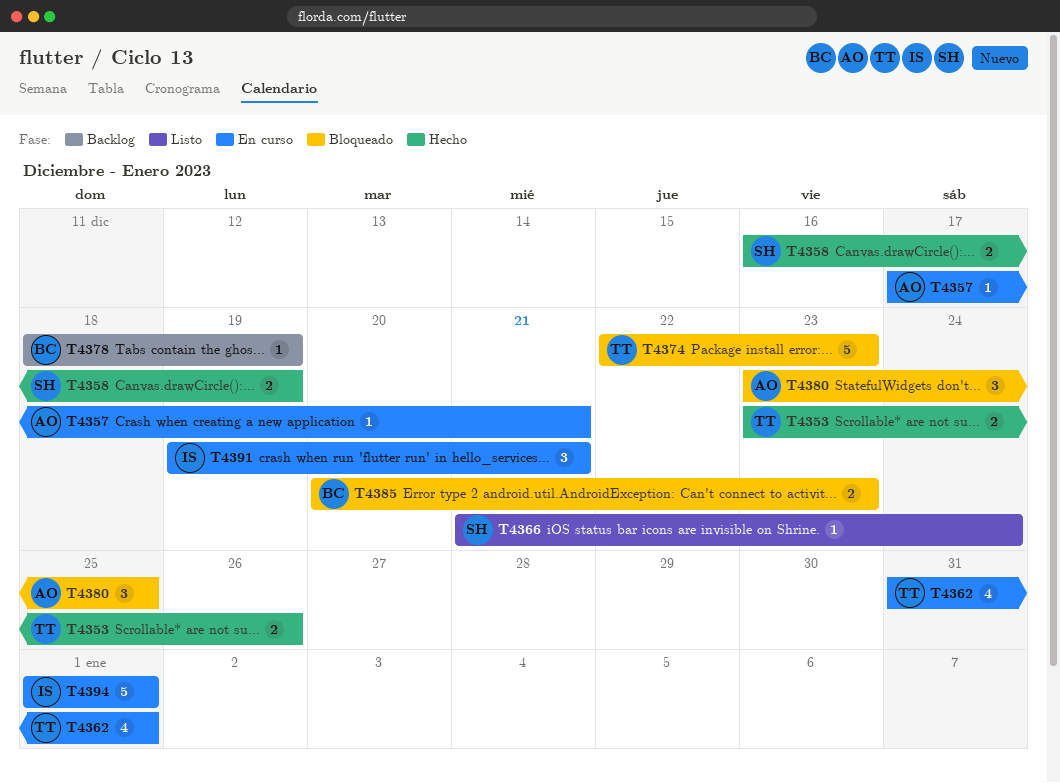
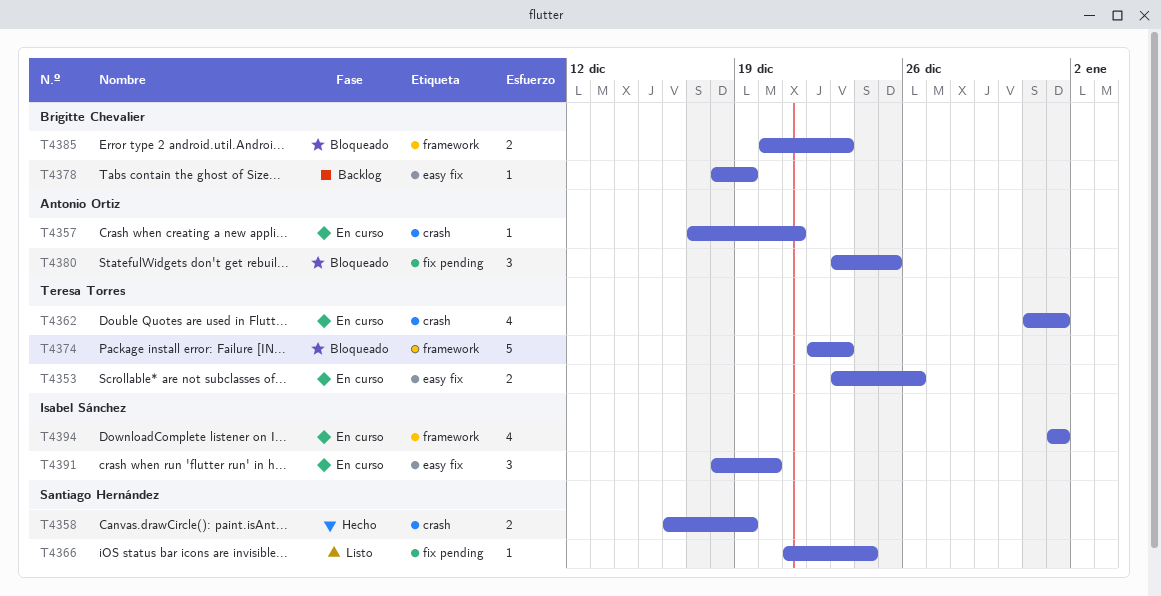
T4353, status: Hecho -> En curso
T4391, start: Dec 19 -> Dec 18
T4391, due: Dec 21 -> Dec 20
T4394, estimate: 5 -> 4

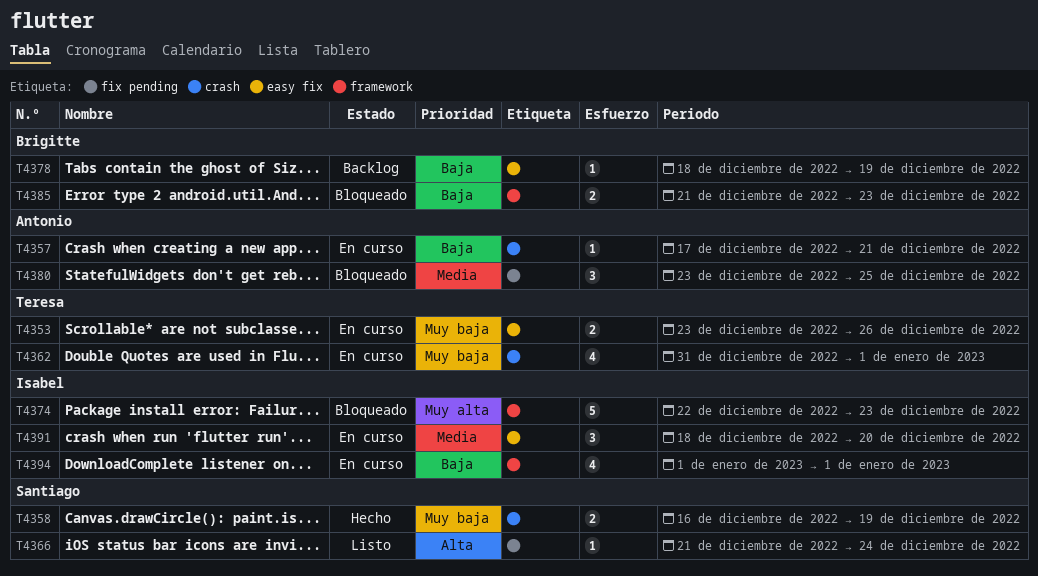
T4374, owner: Teresa Torres -> Isabel Sánchez
T4385, start: Dec 20 -> Dec 21

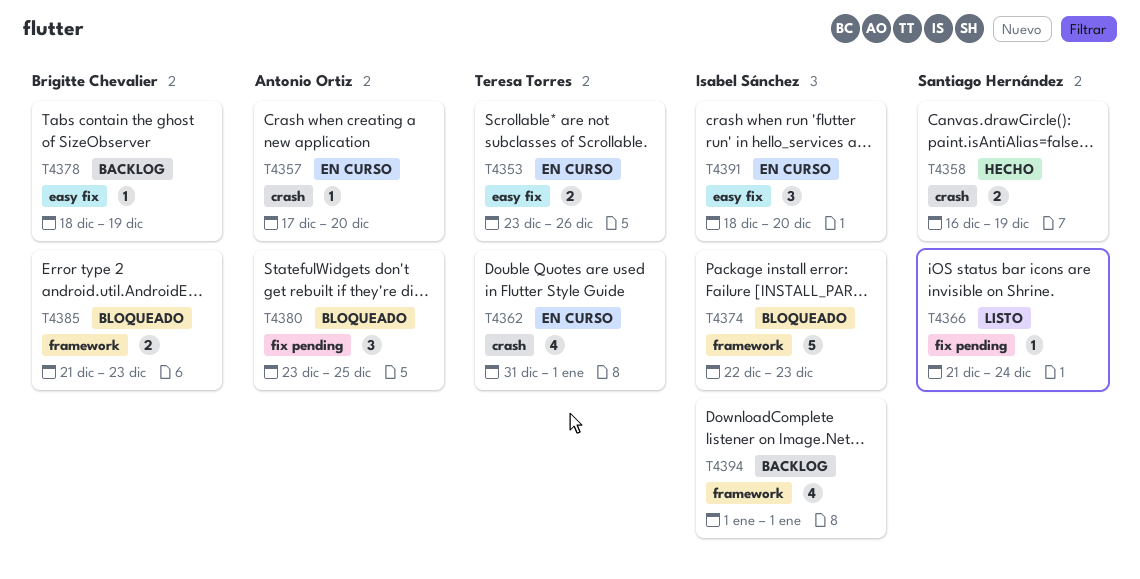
T4357, due: Dec 21 -> Dec 20
T4394, status: En curso -> Backlog

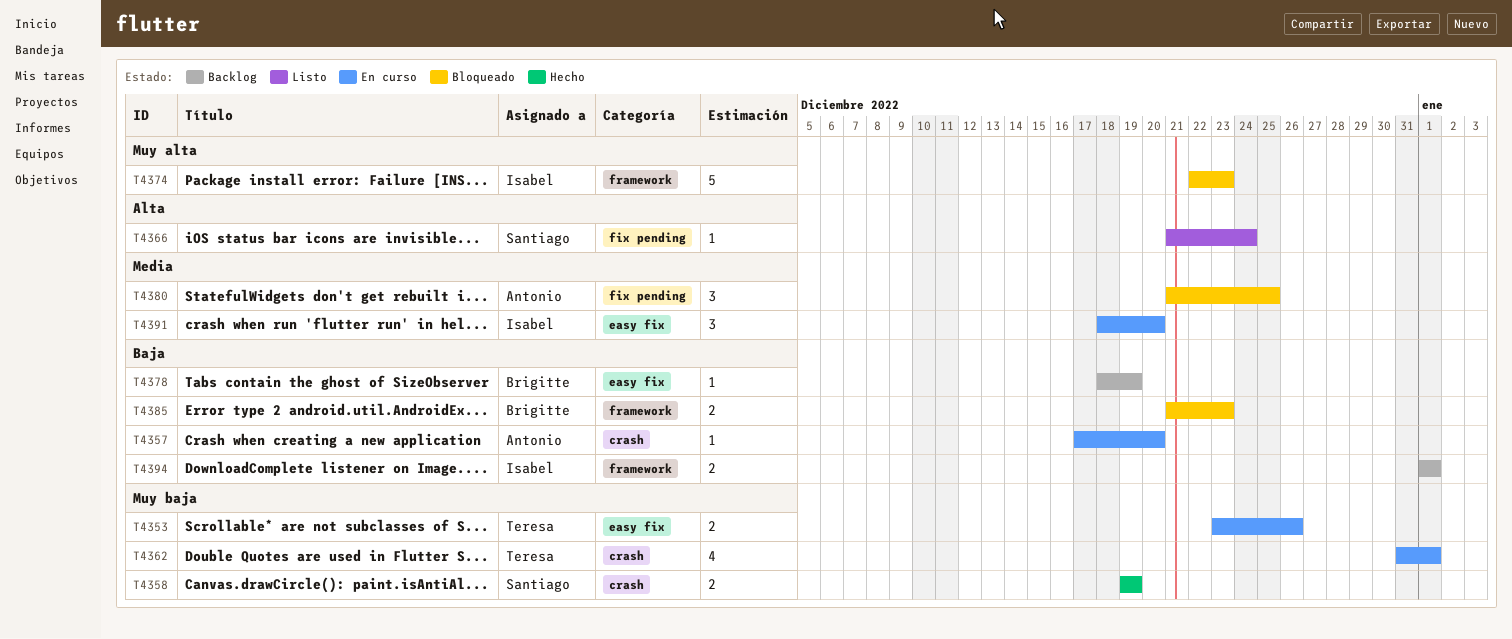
T4358, start: Dec 16 -> Dec 19
T4380, start: Dec 23 -> Dec 21
T4394, estimate: 4 -> 2

